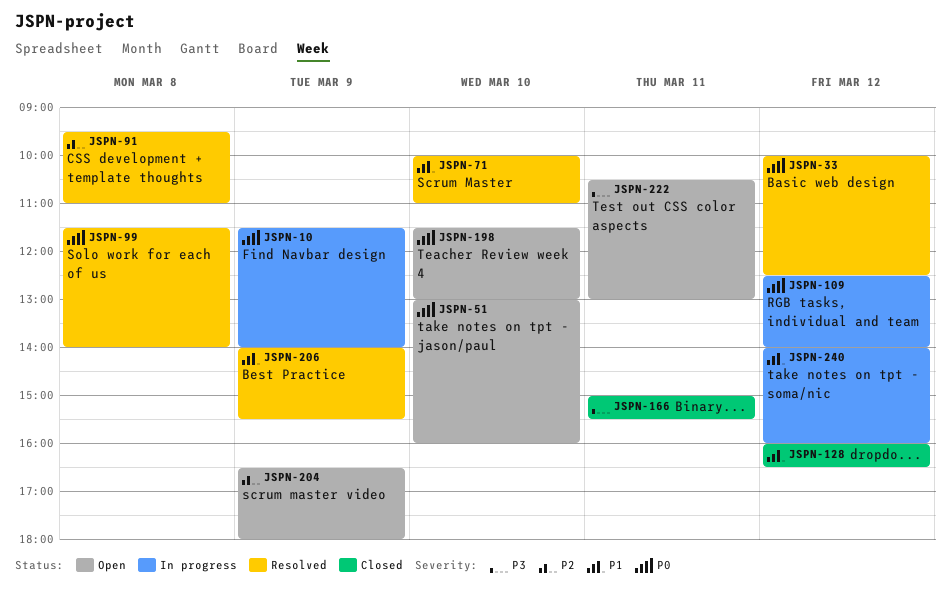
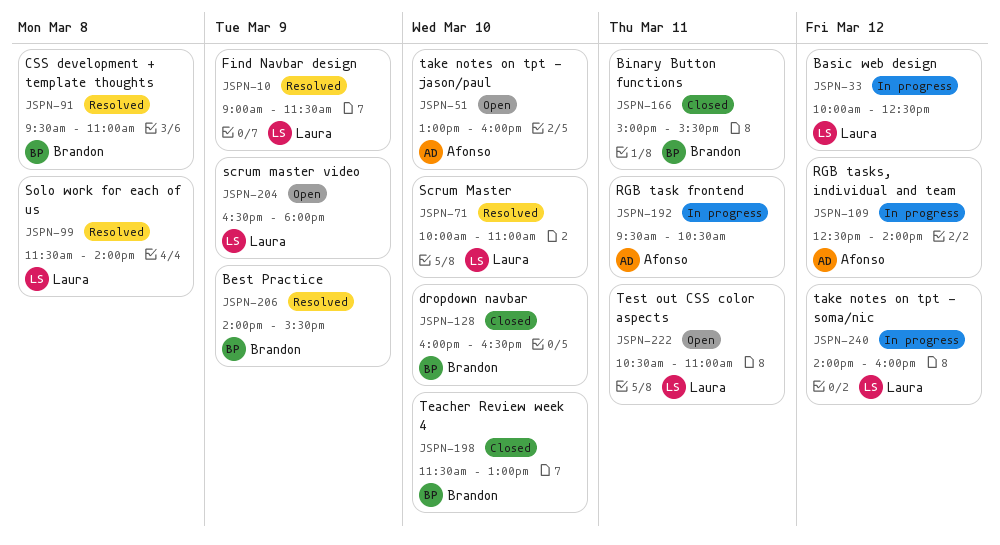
JSPN-10, status: In progress -> Resolved
JSPN-10, begins: 11:30 -> 09:00
JSPN-10, ends: 14:00 -> 11:30
JSPN-33, status: Resolved -> In progress
JSPN-128, day: Mar 12 -> Mar 10
JSPN-192: none -> present
JSPN-198, status: Open -> Closed
JSPN-222, ends: 13:00 -> 11:00

